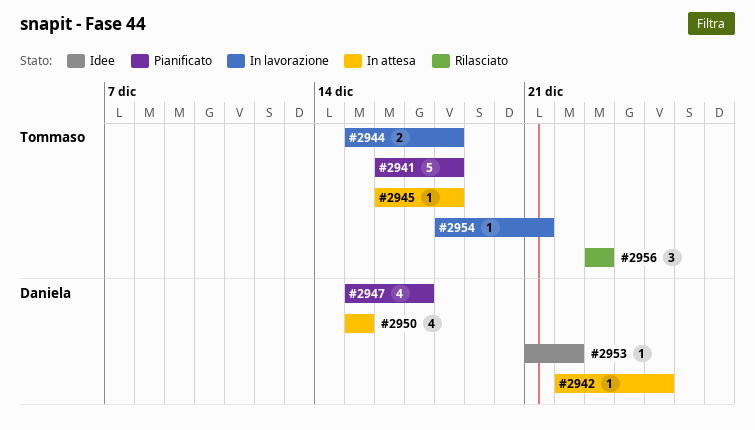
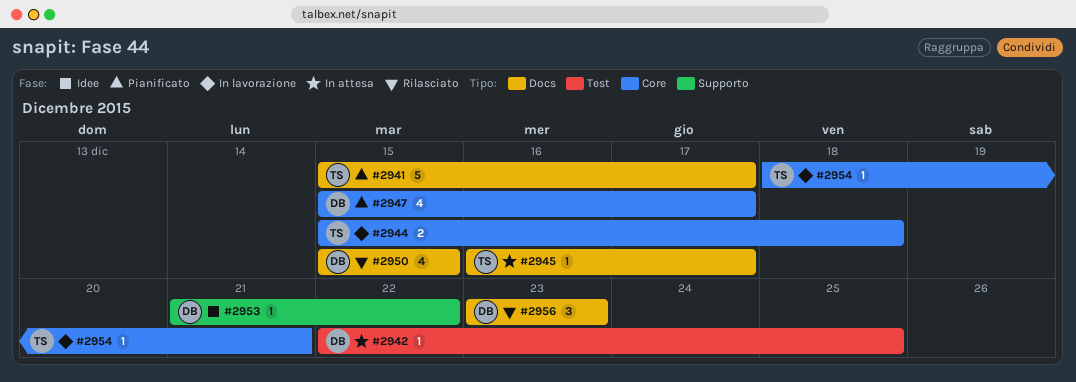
#2941, start: Dec 16 -> Dec 15
#2941, due: Dec 18 -> Dec 17
#2945, due: Dec 18 -> Dec 17
#2950, status: In attesa -> Rilasciato
#2956, owner: Tommaso -> Daniela

